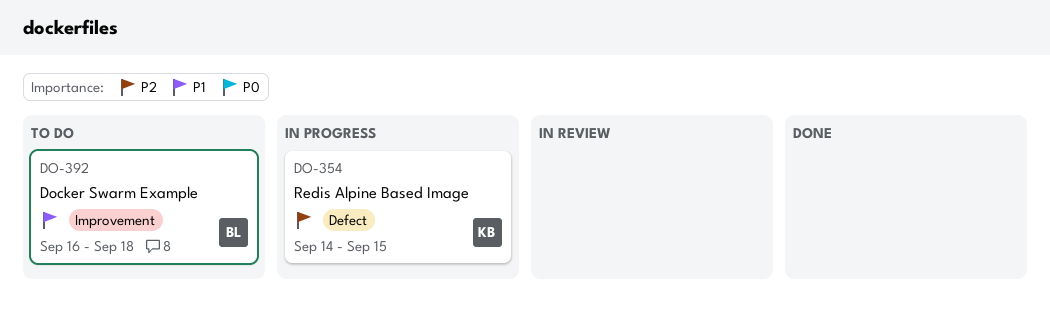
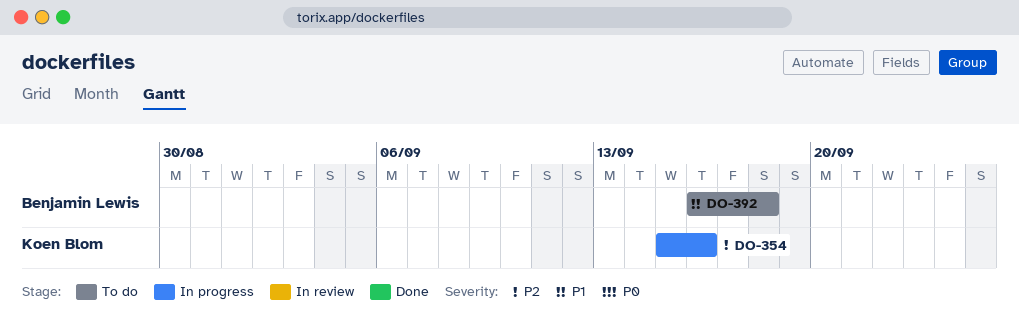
DO-354, start: Sep 14 -> Sep 15
DO-354, due: Sep 15 -> Sep 16

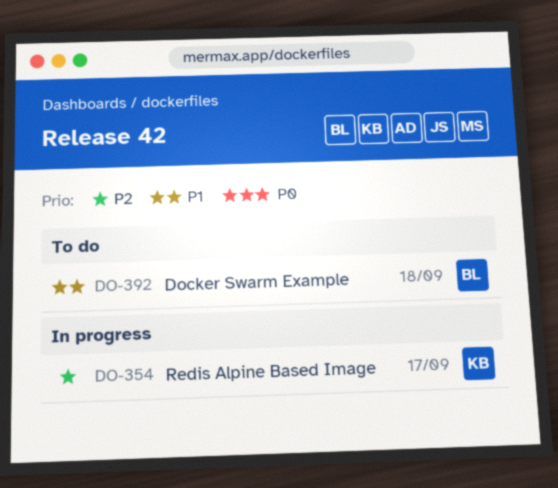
DO-354, due: Sep 16 -> Sep 17

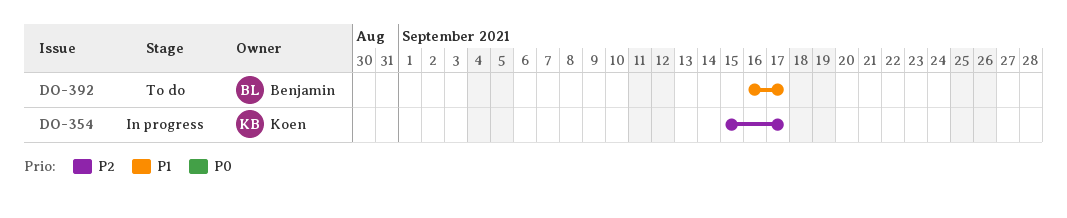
DO-392, due: Sep 18 -> Sep 17

